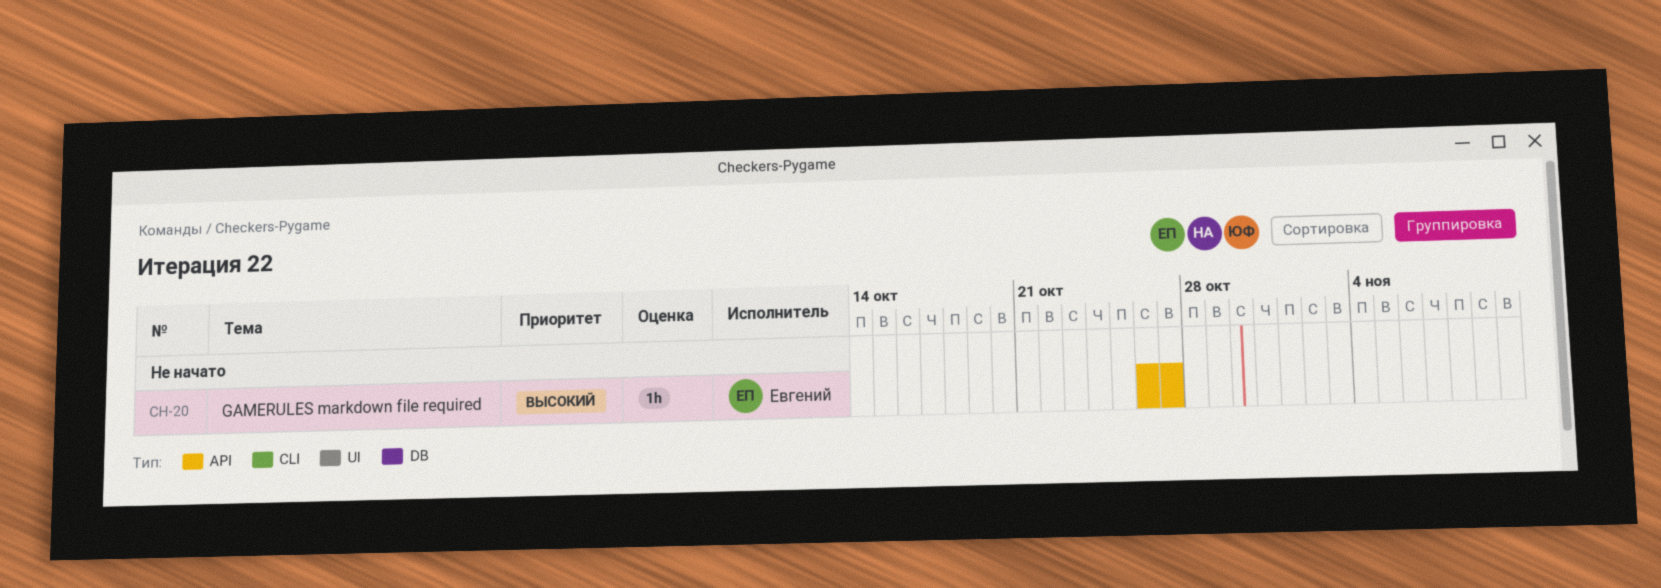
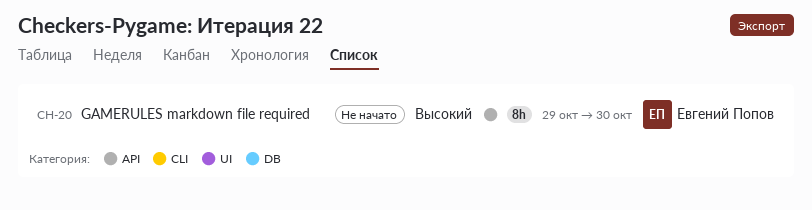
CH-20, estimate: 1h -> 8h
CH-20, start: Oct 26 -> Oct 29
CH-20, due: Oct 27 -> Oct 30

